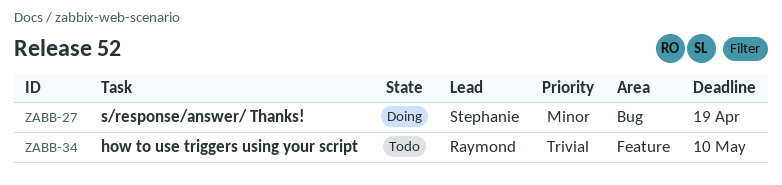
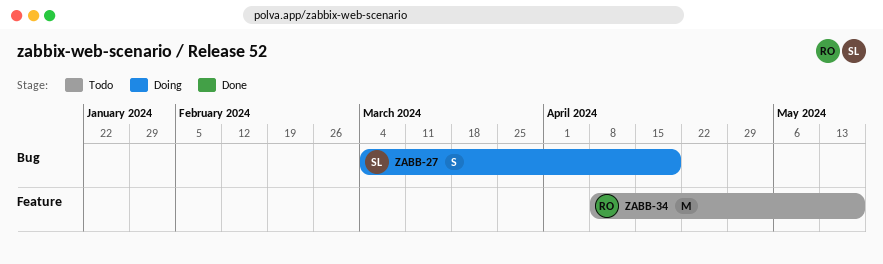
ZABB-34, due: May 10 -> May 17

